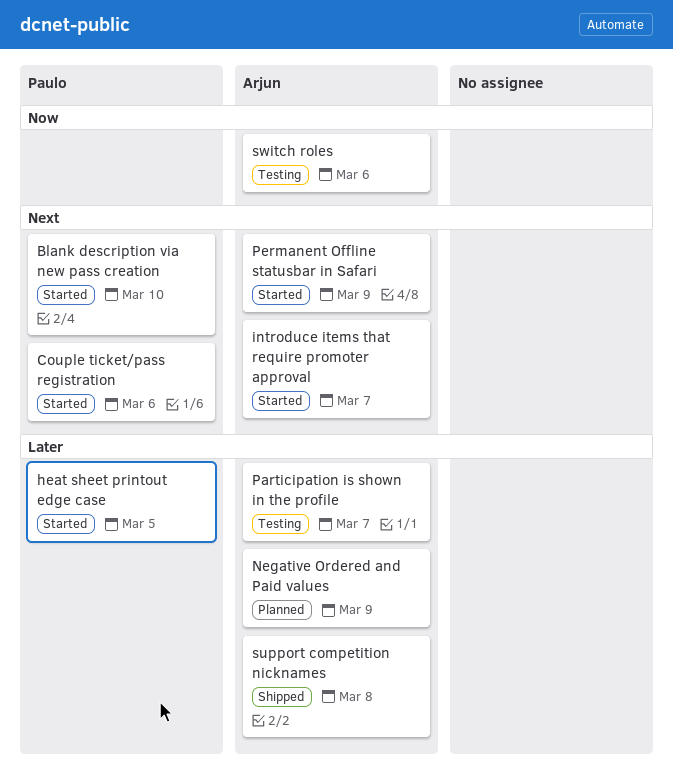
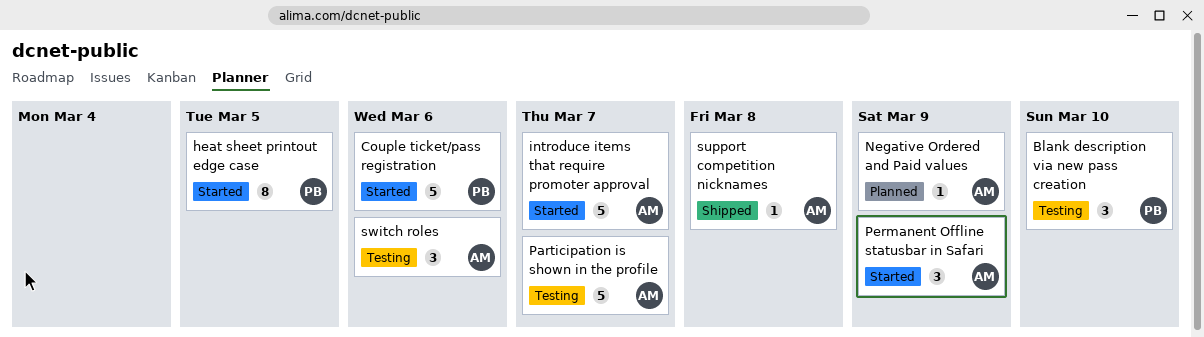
Blank description via new pass creation, status: Started -> Testing

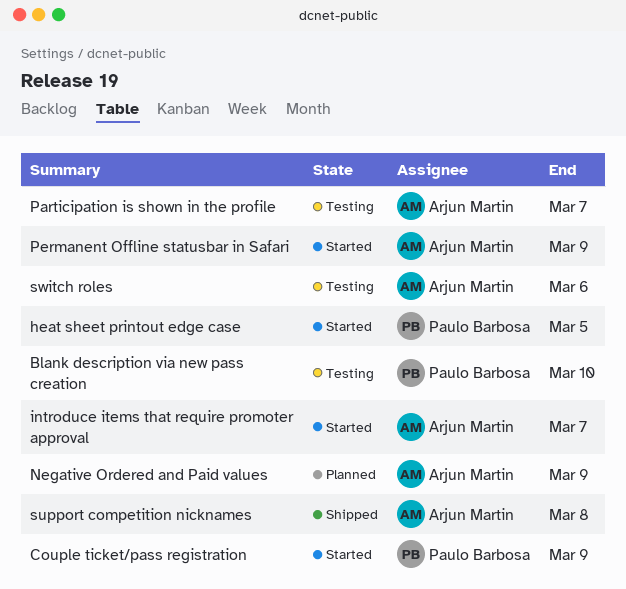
Couple ticket/pass registration, due: Mar 6 -> Mar 9

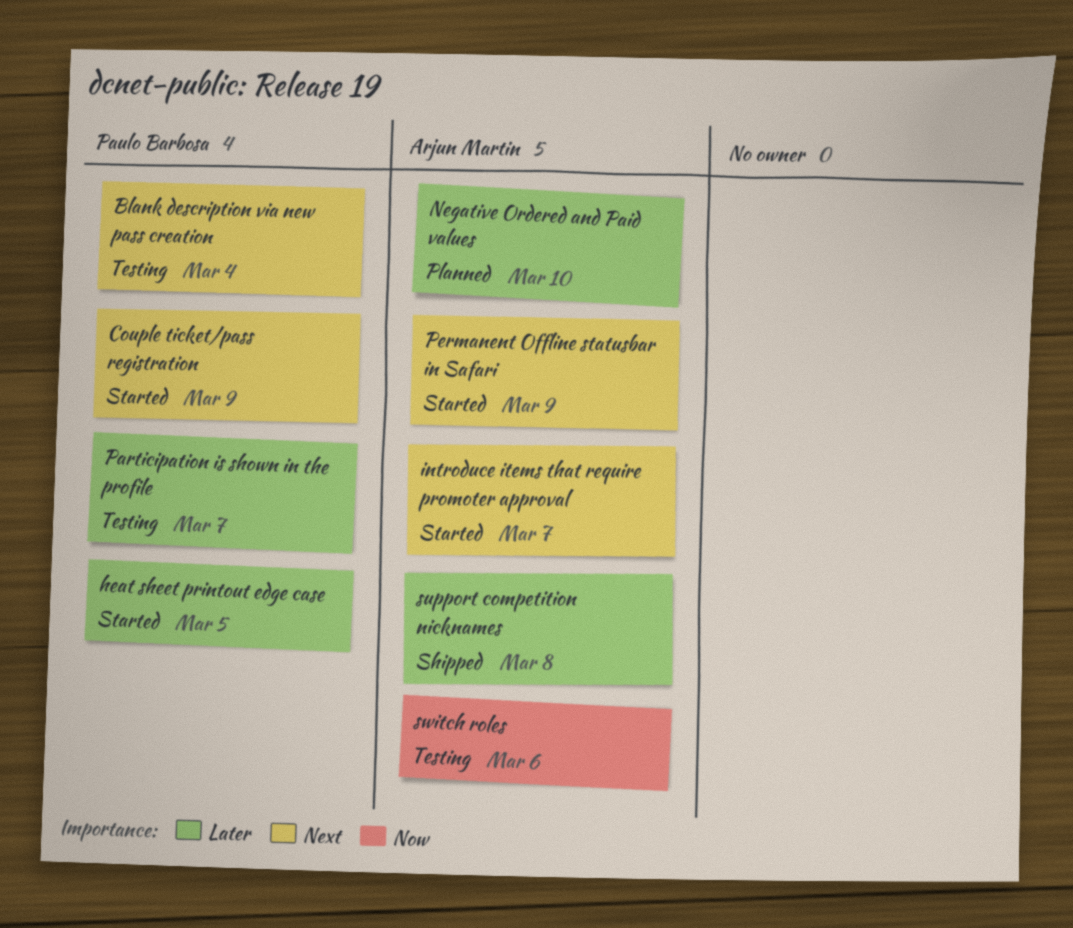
Blank description via new pass creation, due: Mar 10 -> Mar 4
Negative Ordered and Paid values, due: Mar 9 -> Mar 10
Participation is shown in the profile, owner: Arjun Martin -> Paulo Barbosa

